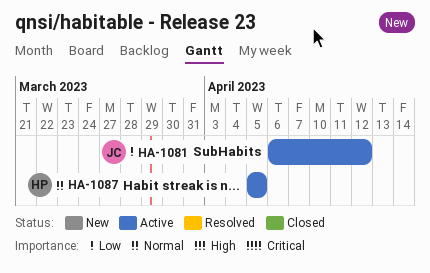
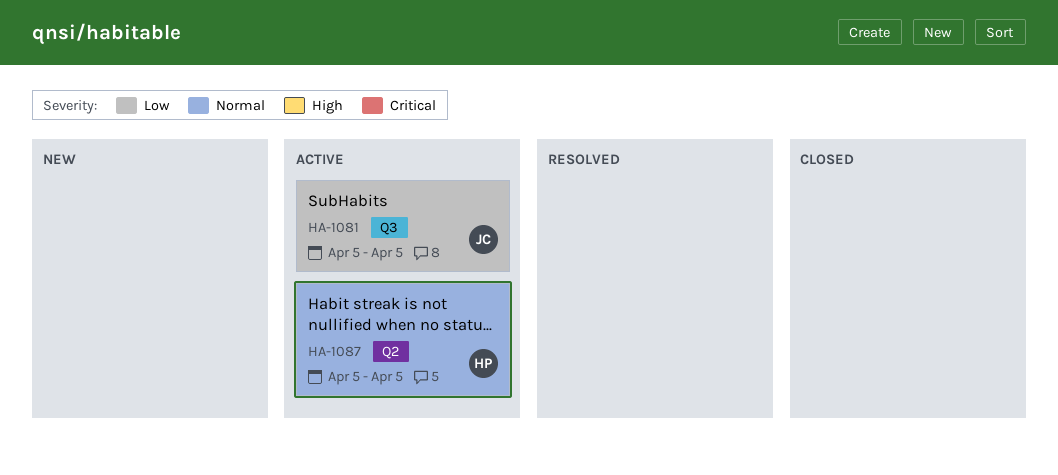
HA-1081, start: Apr 6 -> Apr 5
HA-1081, due: Apr 12 -> Apr 5

